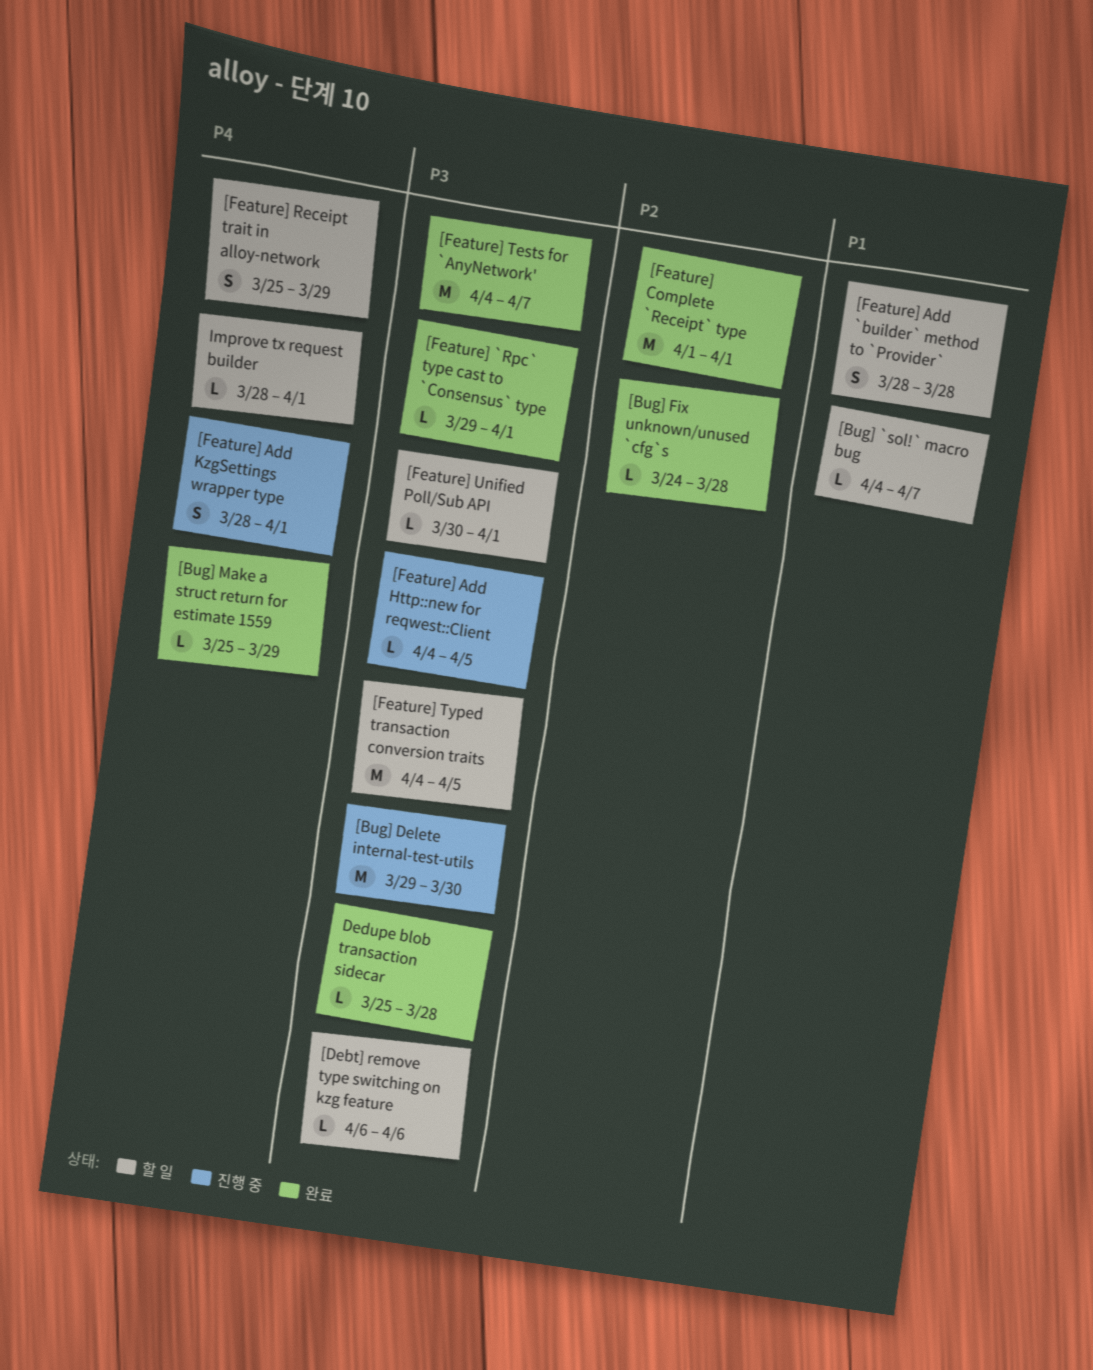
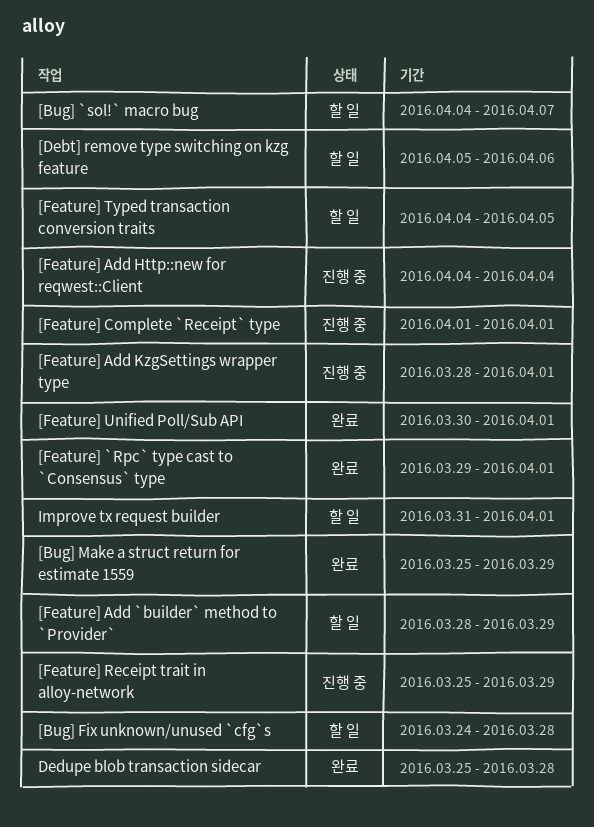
[Bug] Delete internal-test-utils: present -> none
[Bug] Fix unknown/unused `cfg`s, status: 완료 -> 할 일
[Debt] remove type switching on kzg feature, start: Apr 6 -> Apr 5
[Feature] Add `builder` method to `Provider`, due: Mar 28 -> Mar 29
[Feature] Add Http::new for reqwest::Client, due: Apr 5 -> Apr 4
[Feature] Complete `Receipt` type, status: 완료 -> 진행 중
[Feature] Receipt trait in alloy-network, status: 할 일 -> 진행 중
[Feature] Tests for `AnyNetwork': present -> none
[Feature] Unified Poll/Sub API, status: 할 일 -> 완료
Improve tx request builder, start: Mar 28 -> Mar 31

